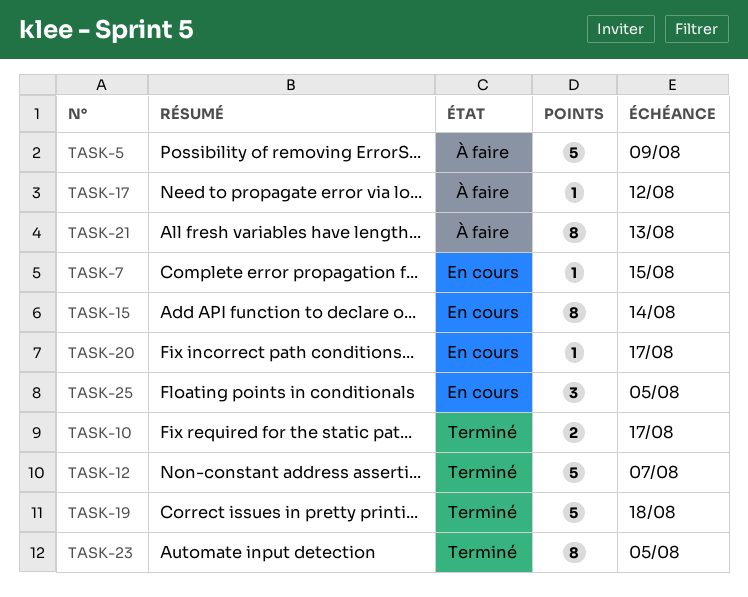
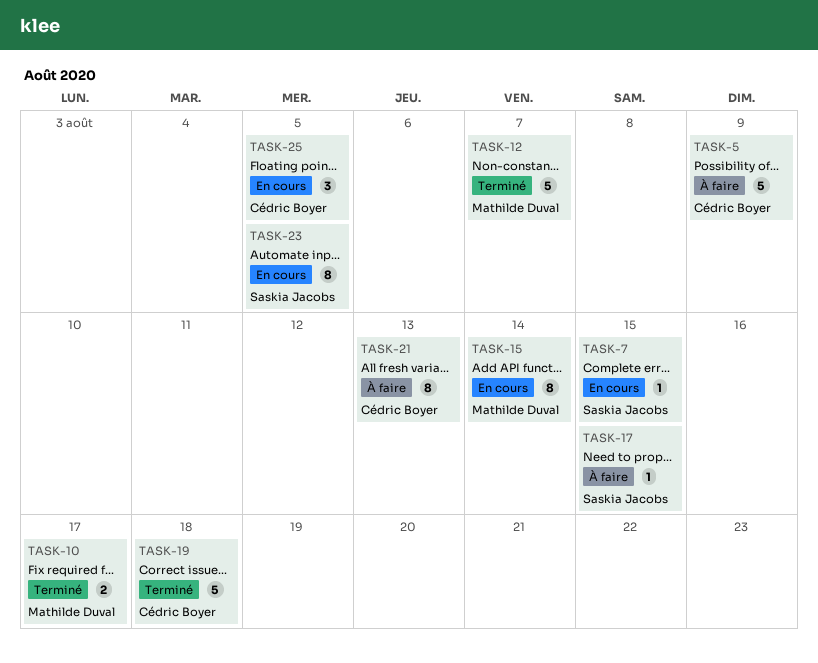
TASK-17, due: Aug 12 -> Aug 15
TASK-20: present -> none
TASK-23, status: Terminé -> En cours

